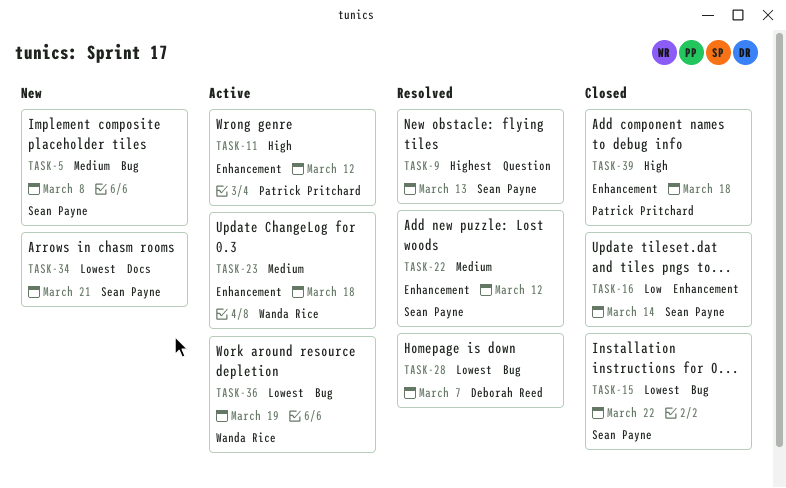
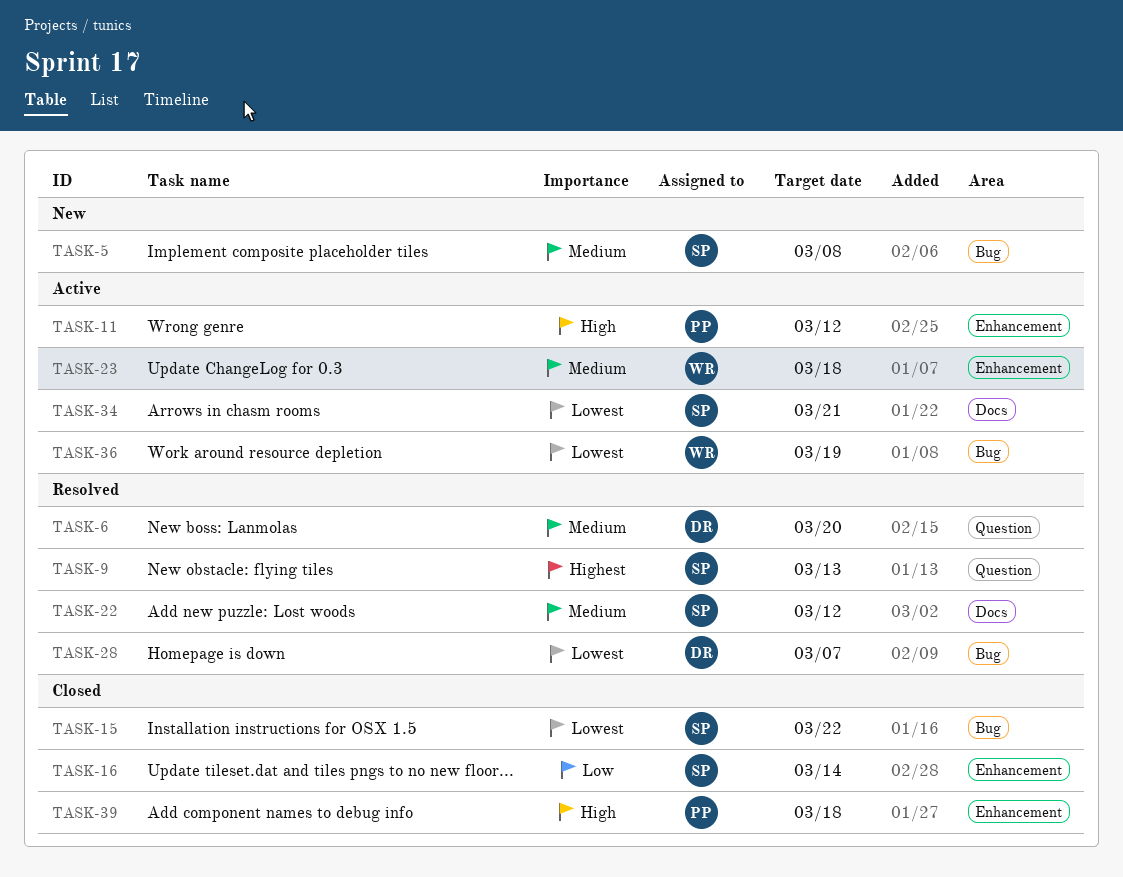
TASK-6: none -> present
TASK-22, label: Enhancement -> Docs
TASK-34, status: New -> Active

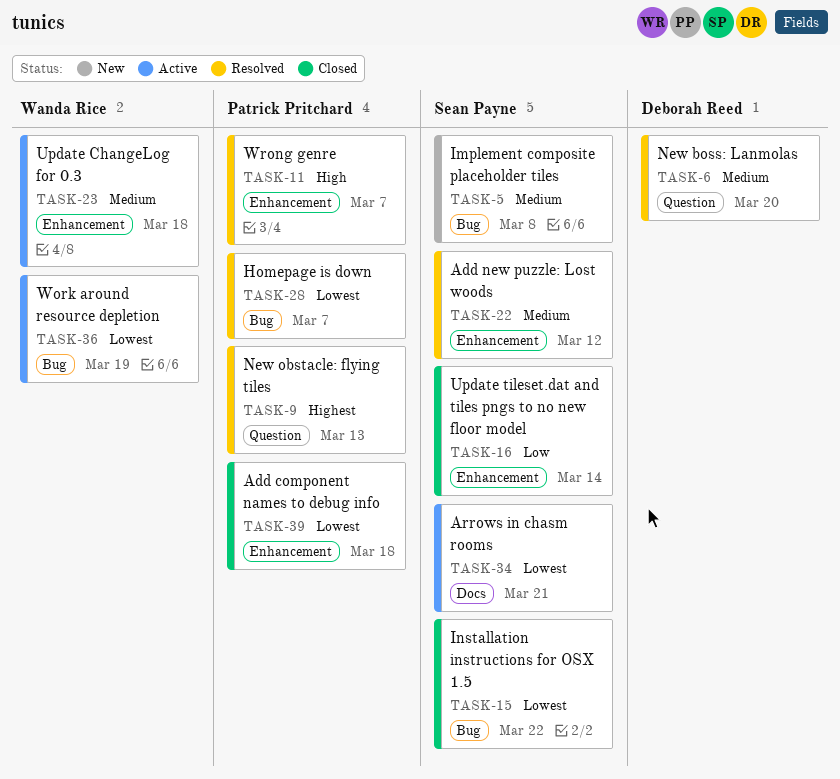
TASK-9, owner: Sean Payne -> Patrick Pritchard
TASK-11, status: Active -> Resolved
TASK-11, due: Mar 12 -> Mar 7
TASK-22, label: Docs -> Enhancement
TASK-28, owner: Deborah Reed -> Patrick Pritchard
TASK-39, priority: High -> Lowest

